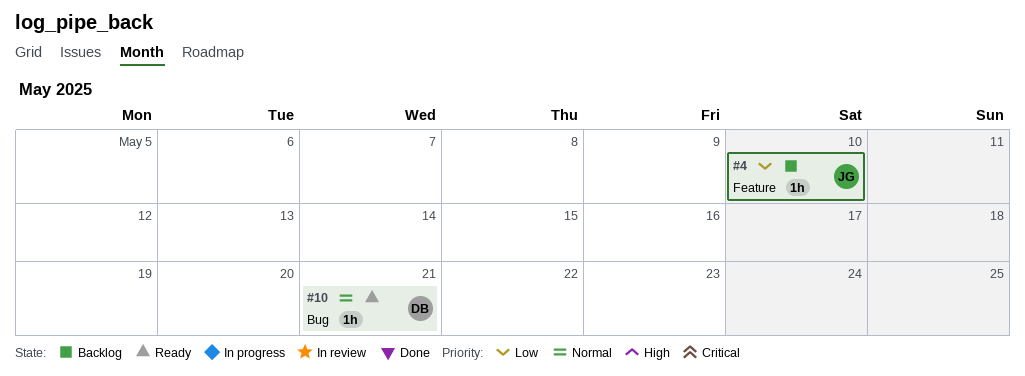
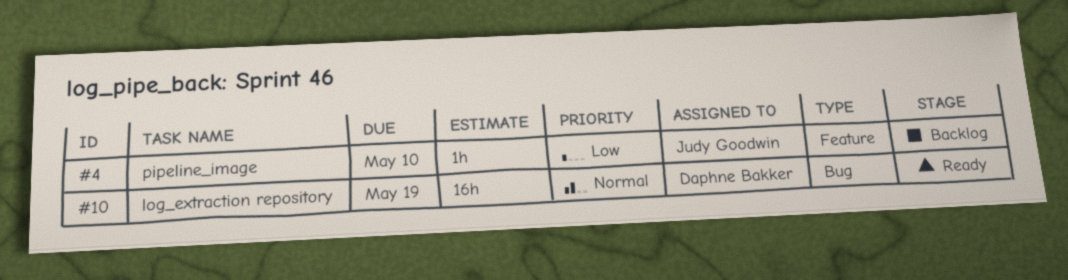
#10, estimate: 1h -> 16h
#10, due: May 21 -> May 19

